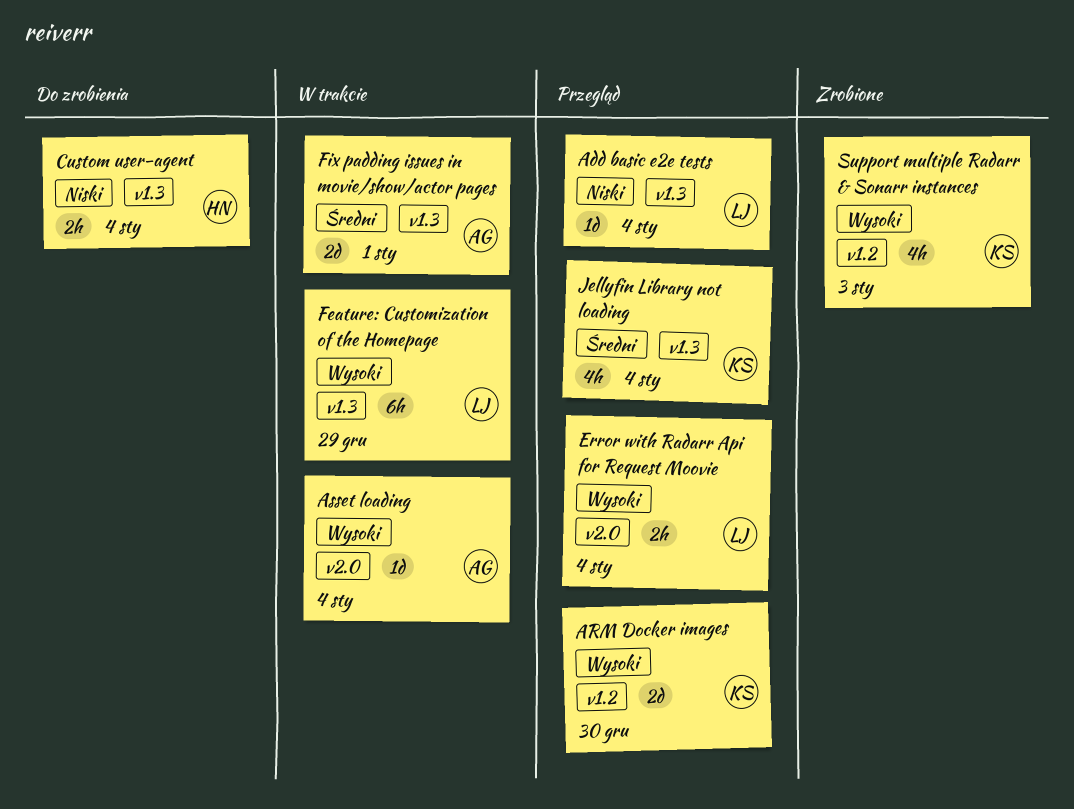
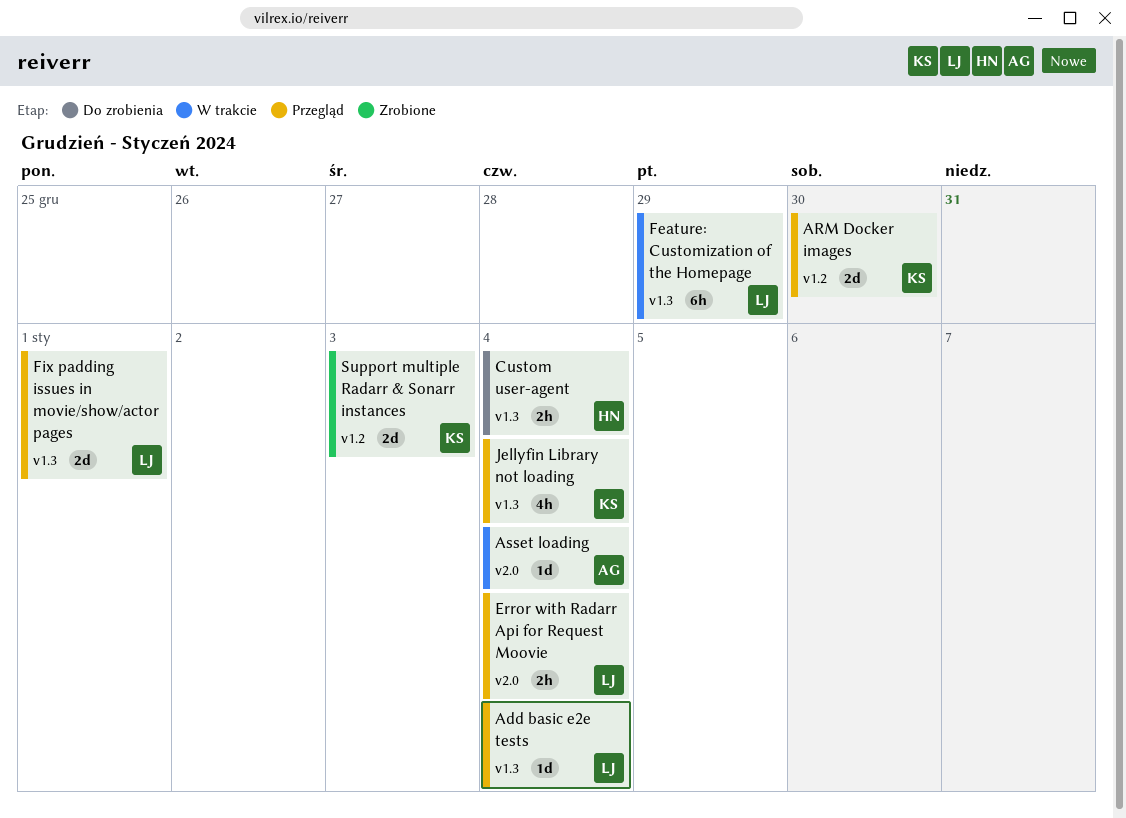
Fix padding issues in movie/show/actor pages, status: W trakcie -> Przegląd
Fix padding issues in movie/show/actor pages, owner: AG -> LJ
Support multiple Radarr & Sonarr instances, estimate: 4h -> 2d

